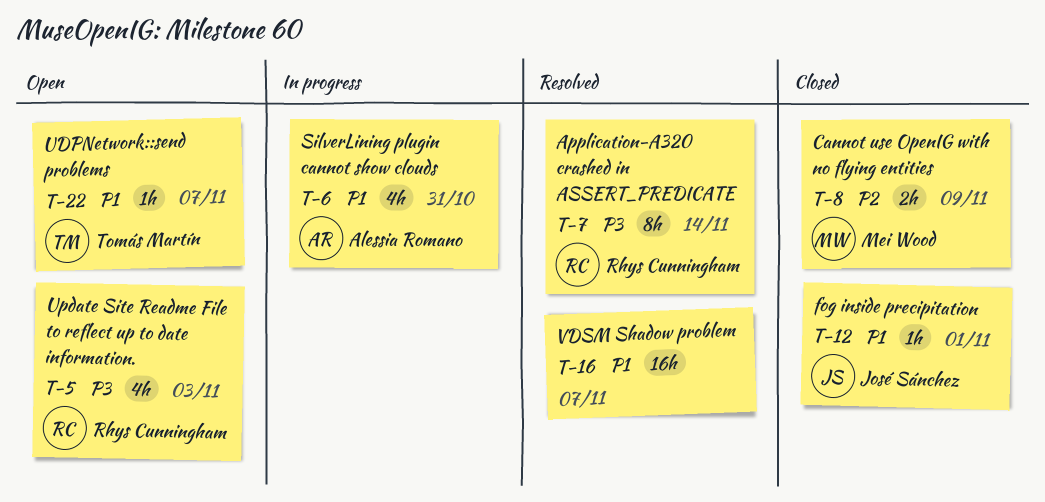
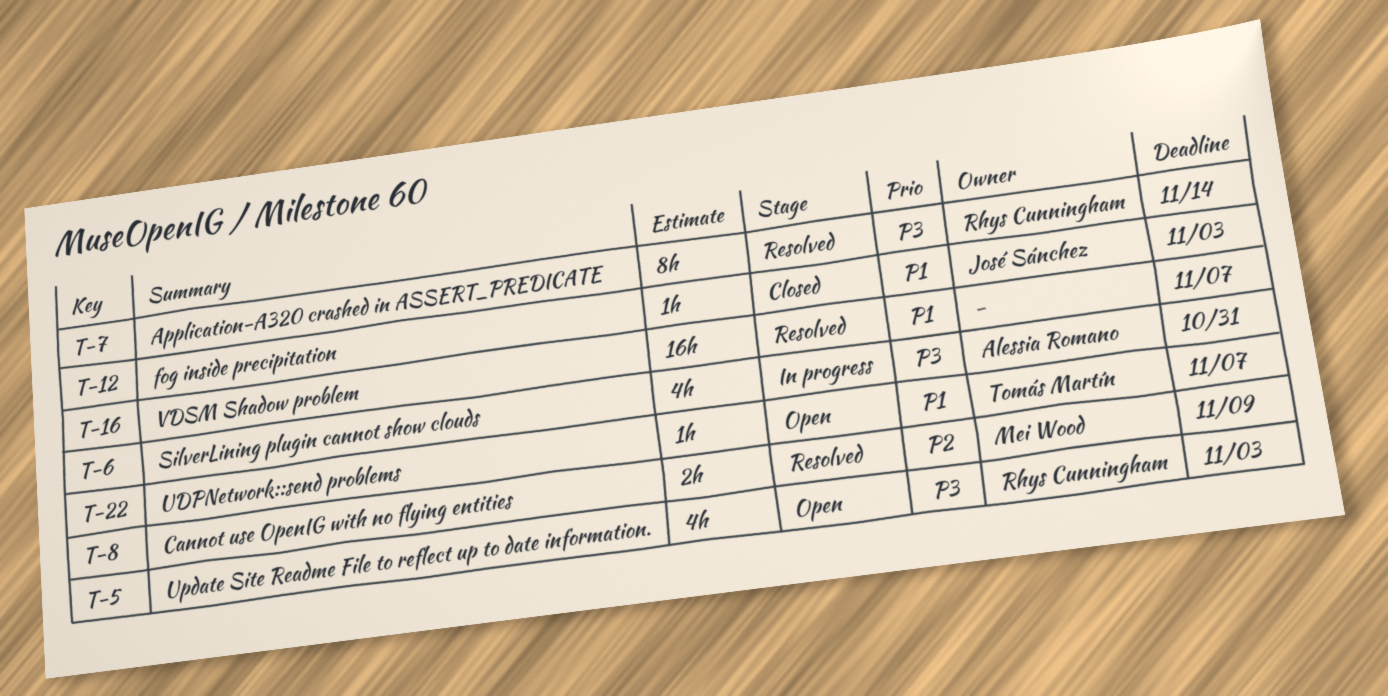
T-6, priority: P1 -> P3
T-8, status: Closed -> Resolved
T-12, due: Nov 1 -> Nov 3

